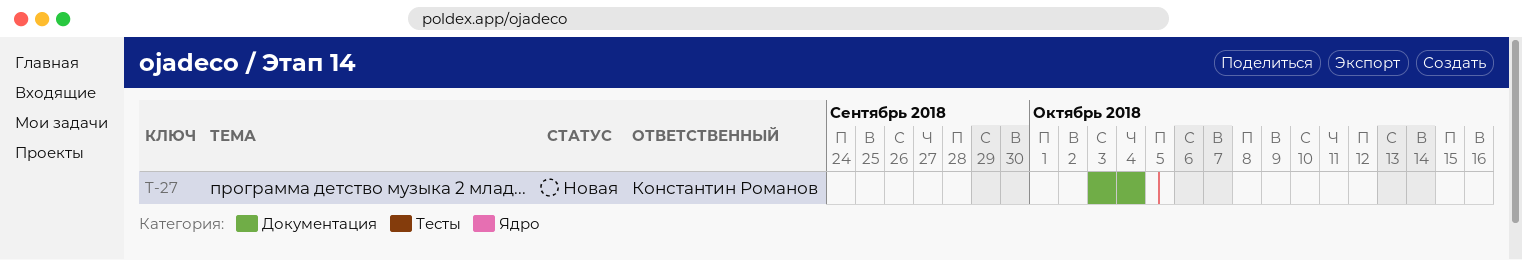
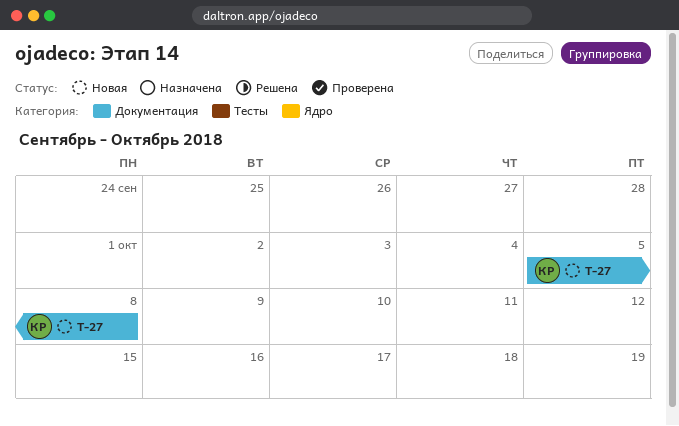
T-27, start: Oct 3 -> Oct 5
T-27, due: Oct 4 -> Oct 8

